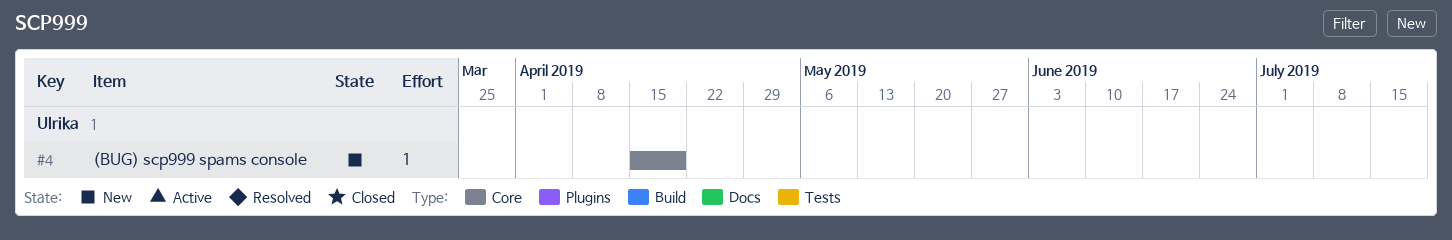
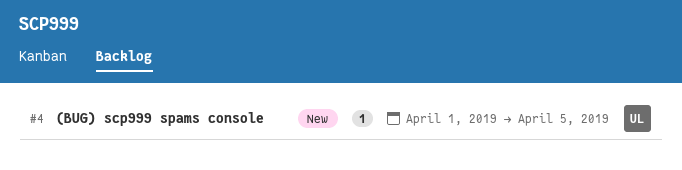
#4, start: Apr 15 -> Apr 1
#4, due: Apr 19 -> Apr 5

